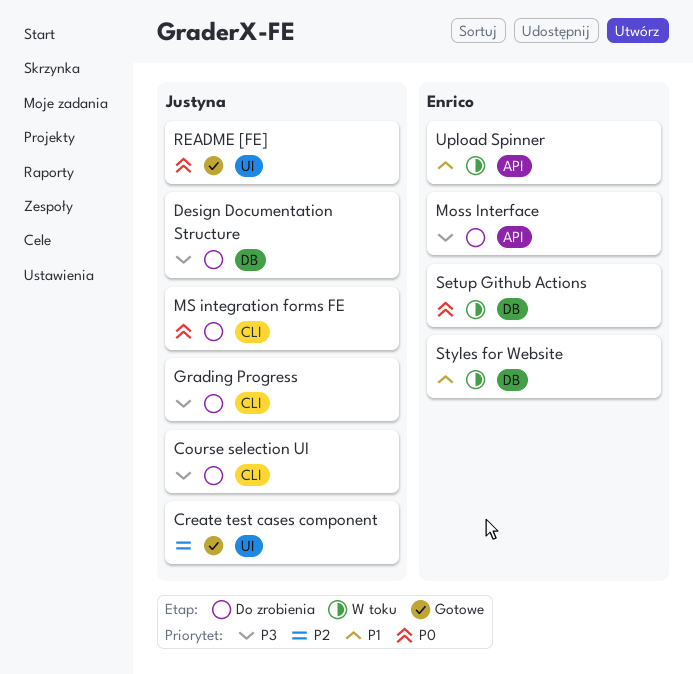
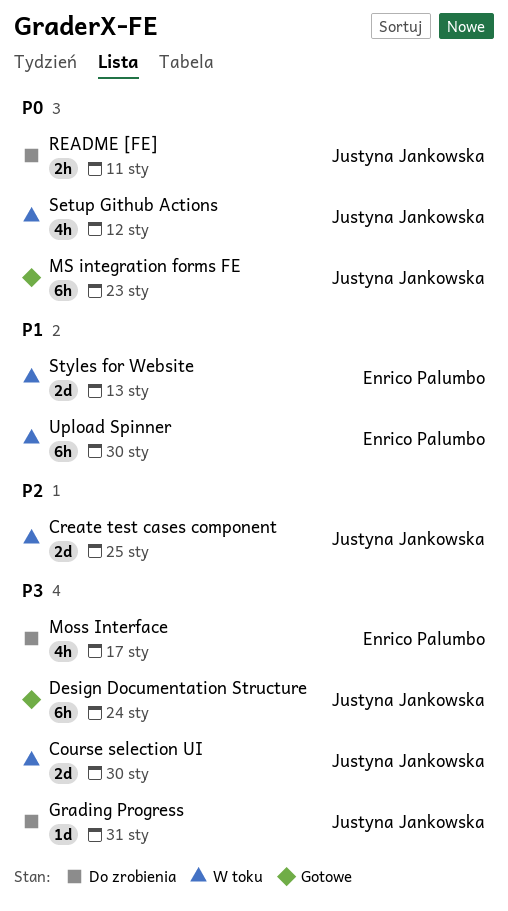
Course selection UI, status: Do zrobienia -> W toku
Create test cases component, status: Gotowe -> W toku
Design Documentation Structure, status: Do zrobienia -> Gotowe
MS integration forms FE, status: Do zrobienia -> Gotowe
README [FE], status: Gotowe -> Do zrobienia
Setup Github Actions, owner: Enrico Palumbo -> Justyna Jankowska

